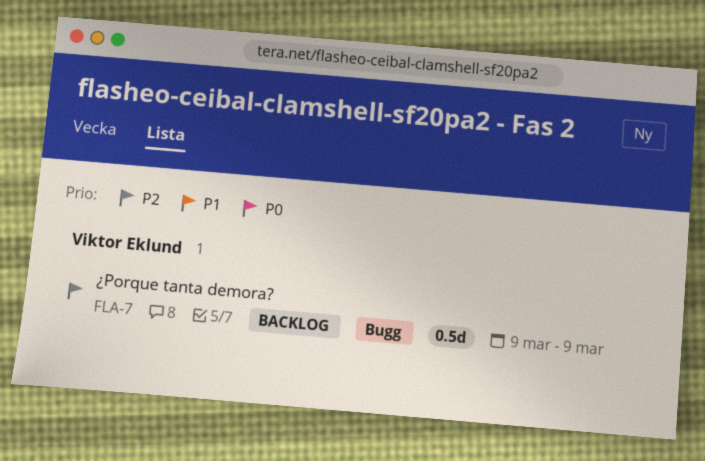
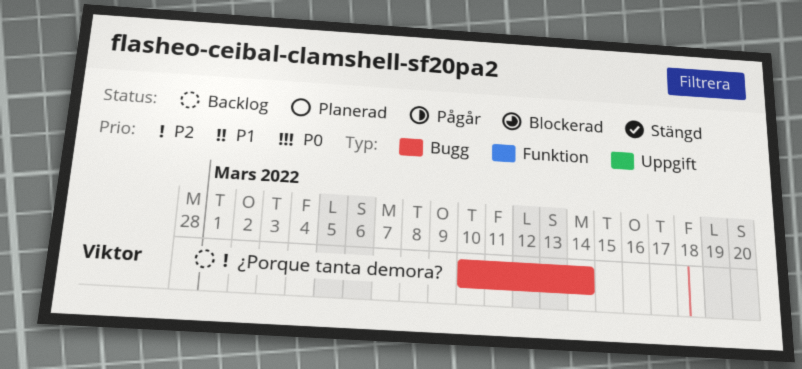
¿Porque tanta demora?, start: Mar 9 -> Mar 10
¿Porque tanta demora?, due: Mar 9 -> Mar 14

